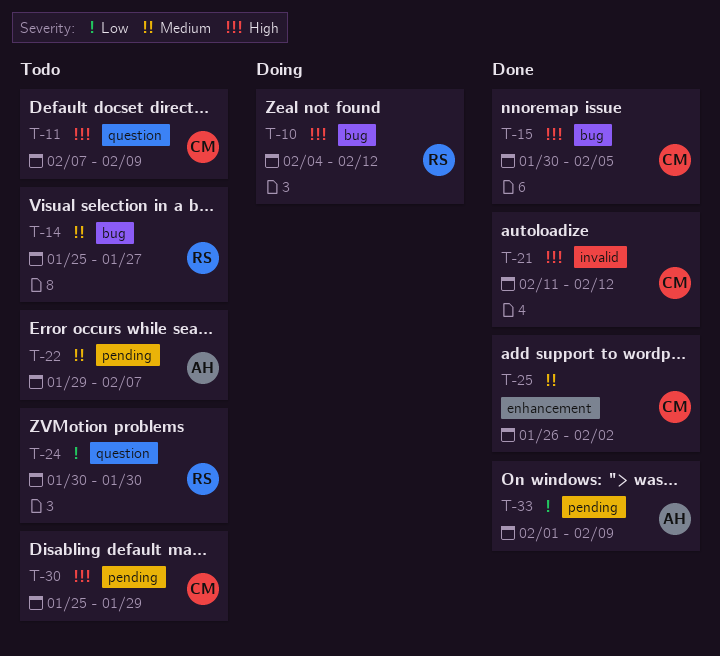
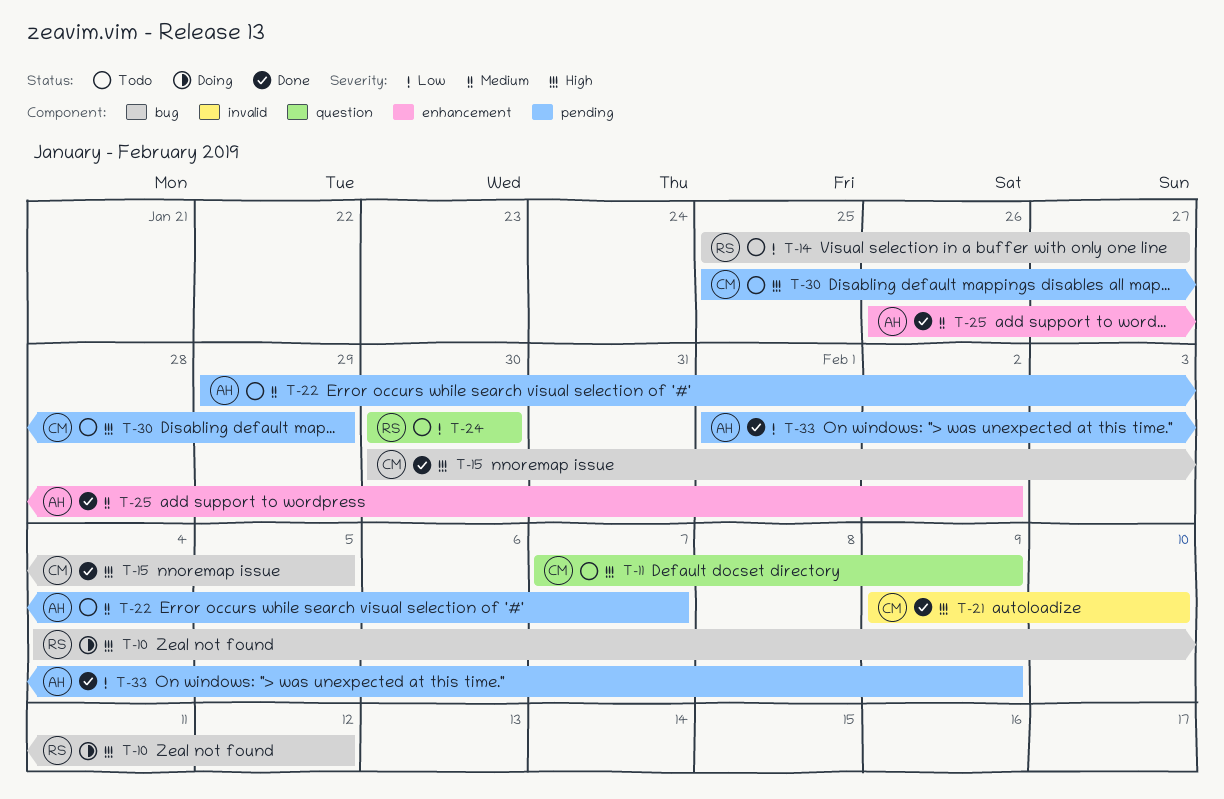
T-14, priority: Medium -> Low
T-21, start: Feb 11 -> Feb 9
T-21, due: Feb 12 -> Feb 10
T-25, owner: CM -> AH

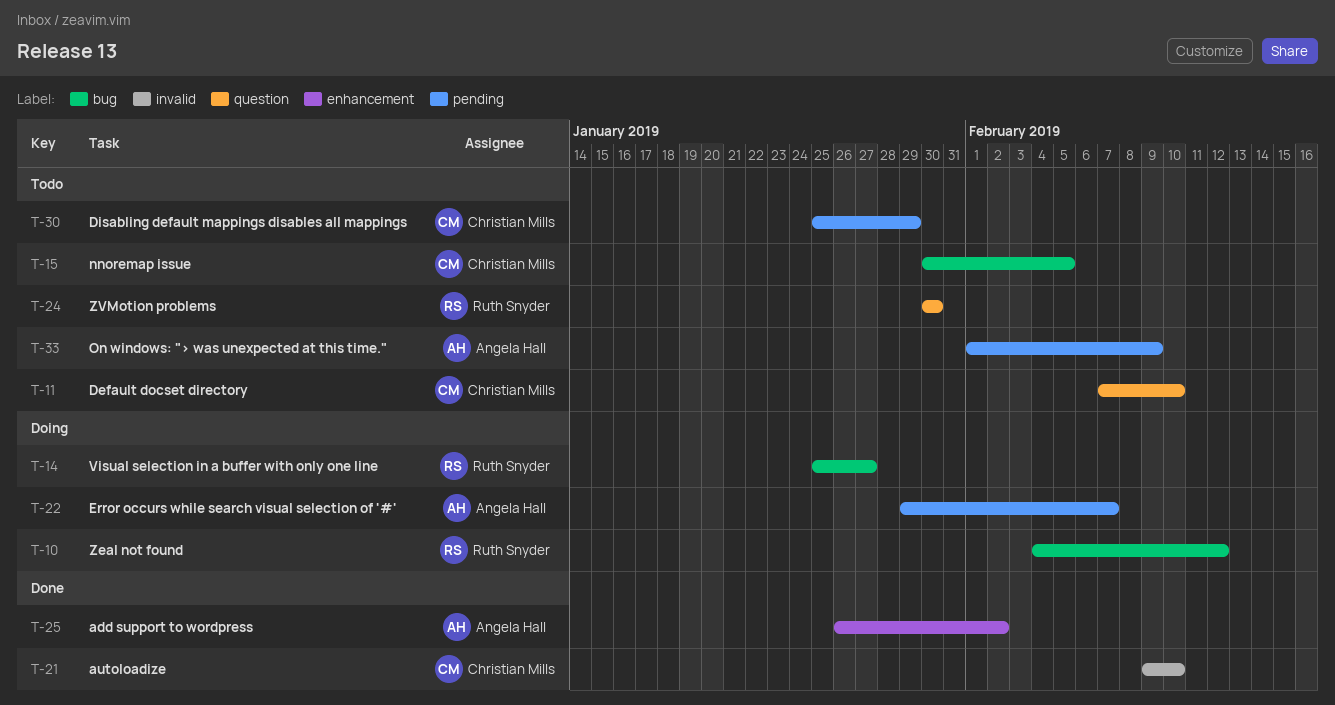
T-11, due: Feb 9 -> Feb 10
T-14, status: Todo -> Doing
T-15, status: Done -> Todo
T-22, status: Todo -> Doing
T-33, status: Done -> Todo

